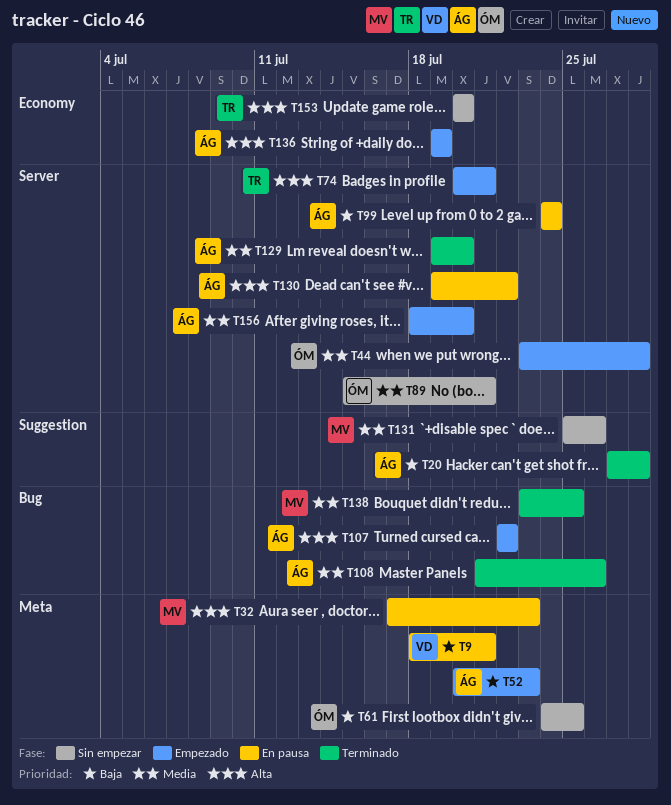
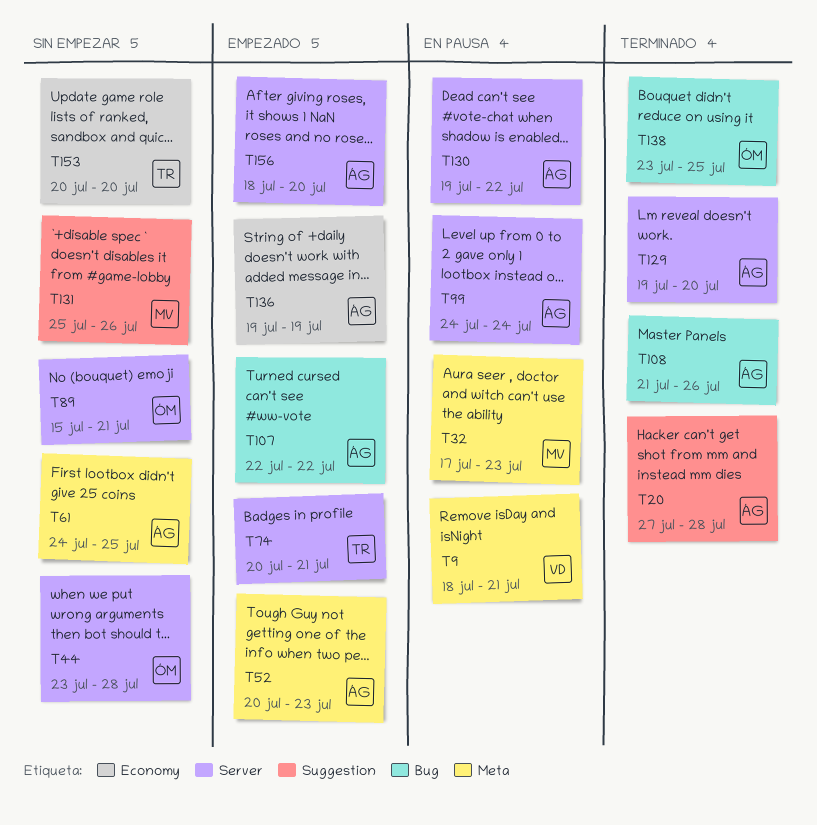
T44, status: Empezado -> Sin empezar
T61, owner: ÓM -> ÁG
T138, owner: MV -> ÓM

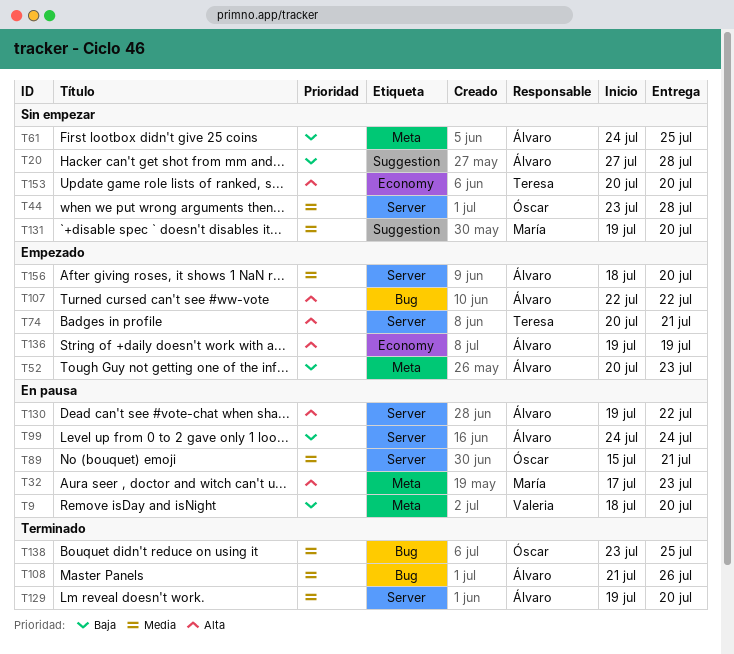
T9, due: Jul 21 -> Jul 20
T20, status: Terminado -> Sin empezar
T89, status: Sin empezar -> En pausa
T131, start: Jul 25 -> Jul 19
T131, due: Jul 26 -> Jul 20

